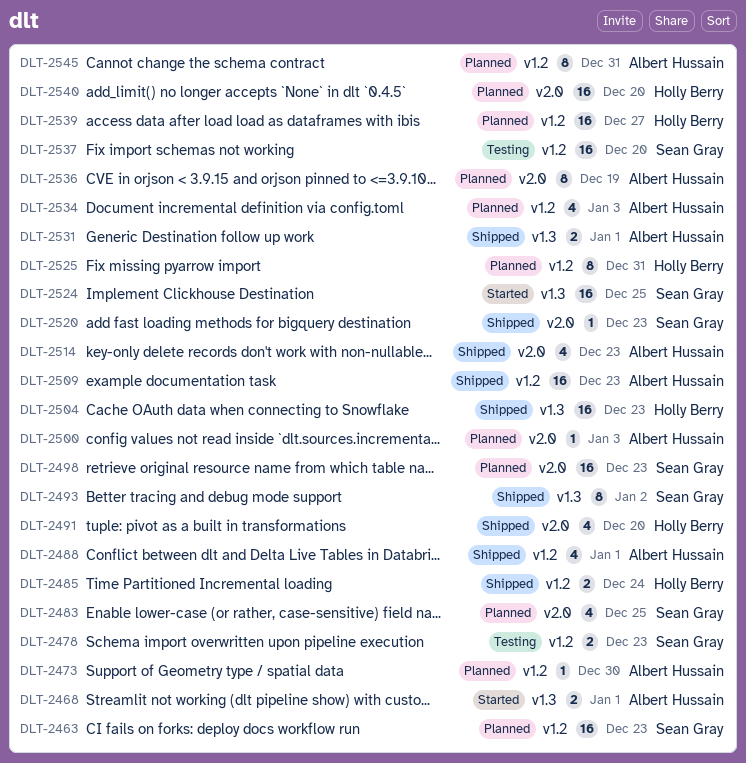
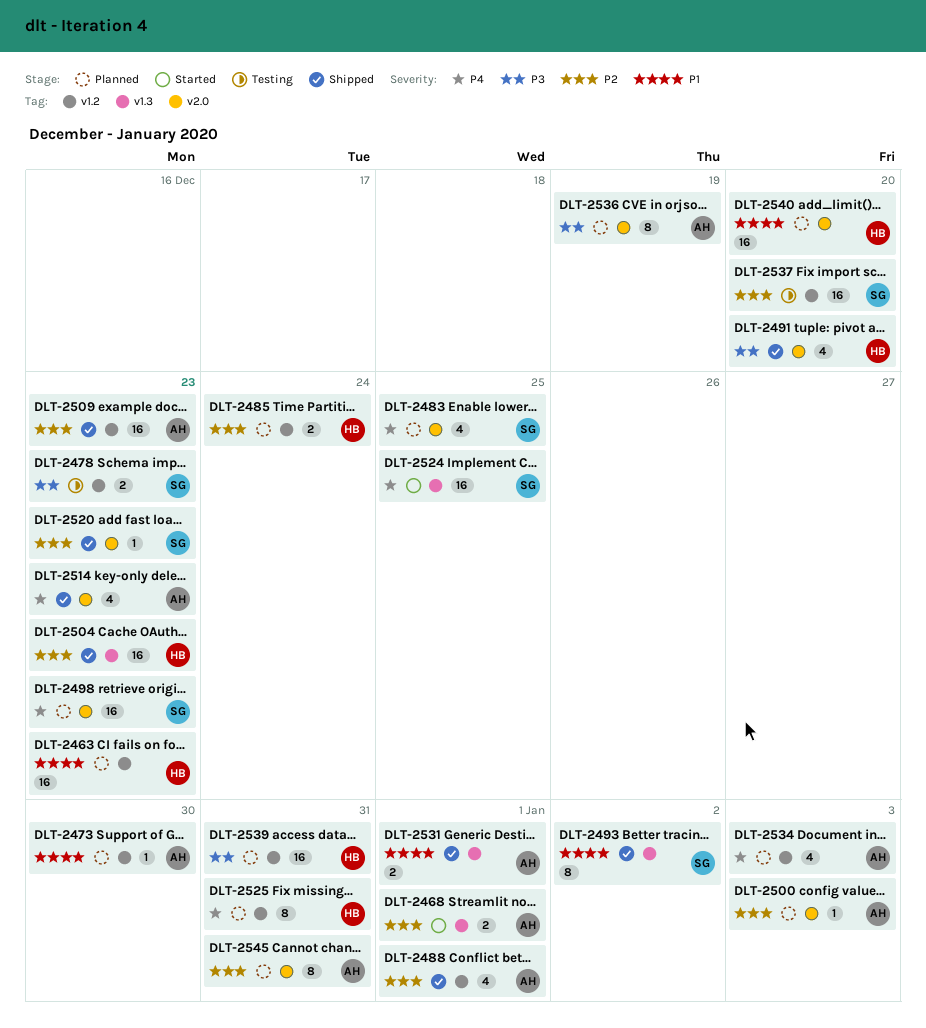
DLT-2463, owner: Sean Gray -> Holly Berry
DLT-2485, status: Shipped -> Planned
DLT-2539, due: Dec 27 -> Dec 31
DLT-2545, label: v1.2 -> v2.0

